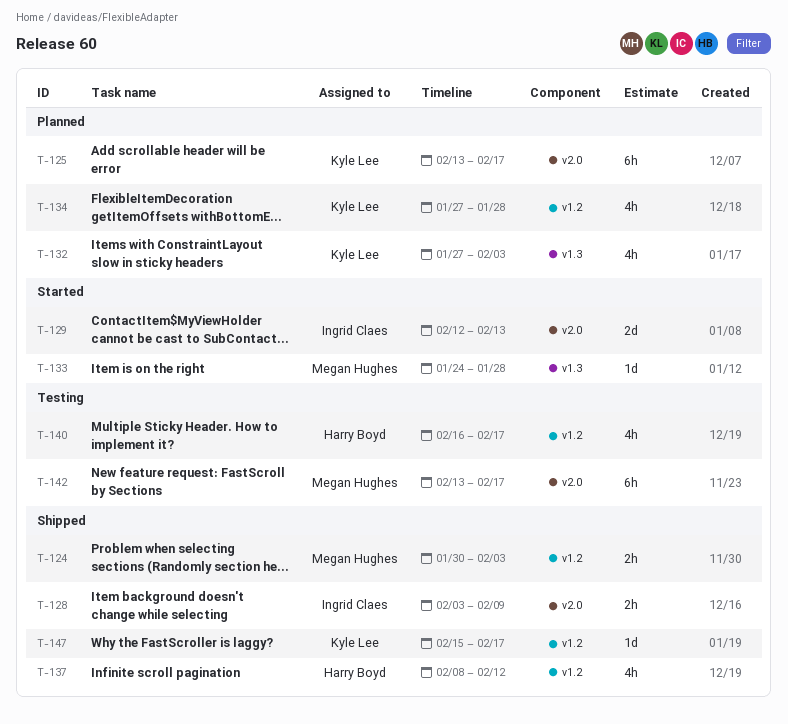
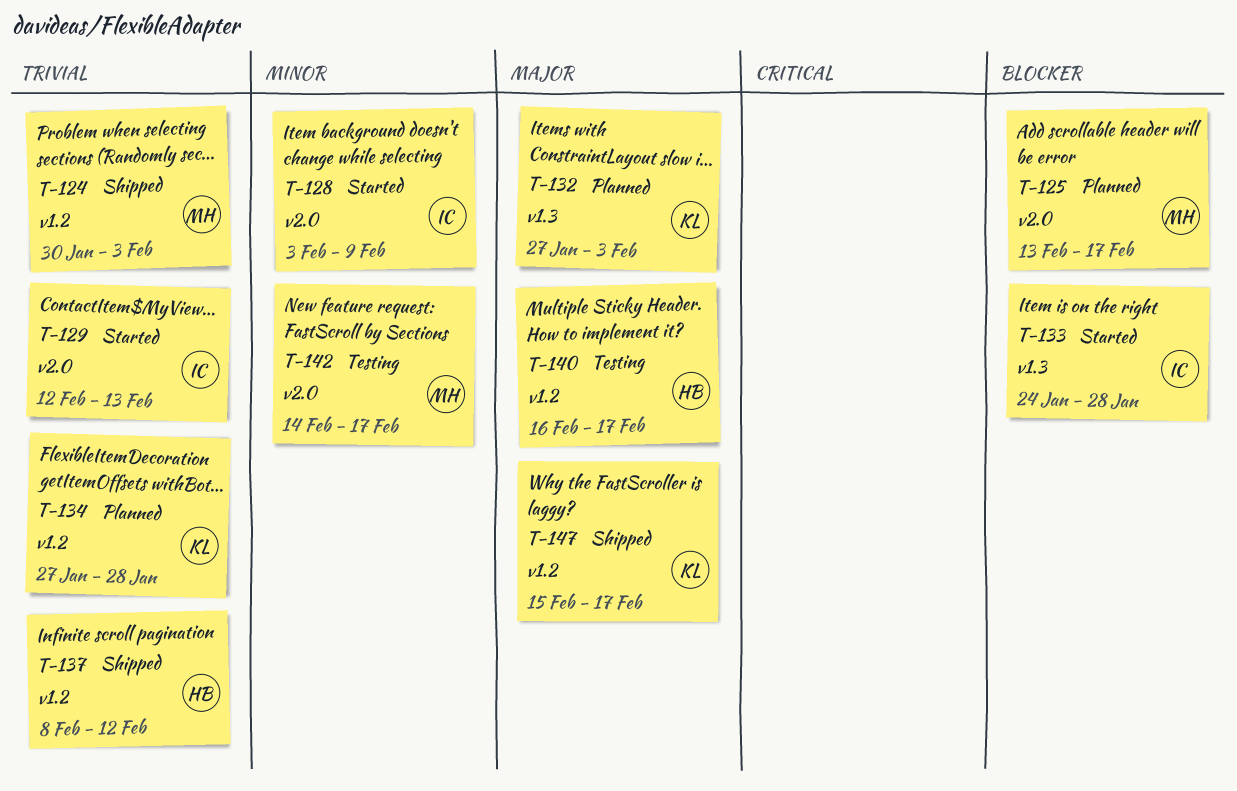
T-125, owner: Kyle Lee -> Megan Hughes
T-128, status: Shipped -> Started
T-133, owner: Megan Hughes -> Ingrid Claes
T-142, start: Feb 13 -> Feb 14

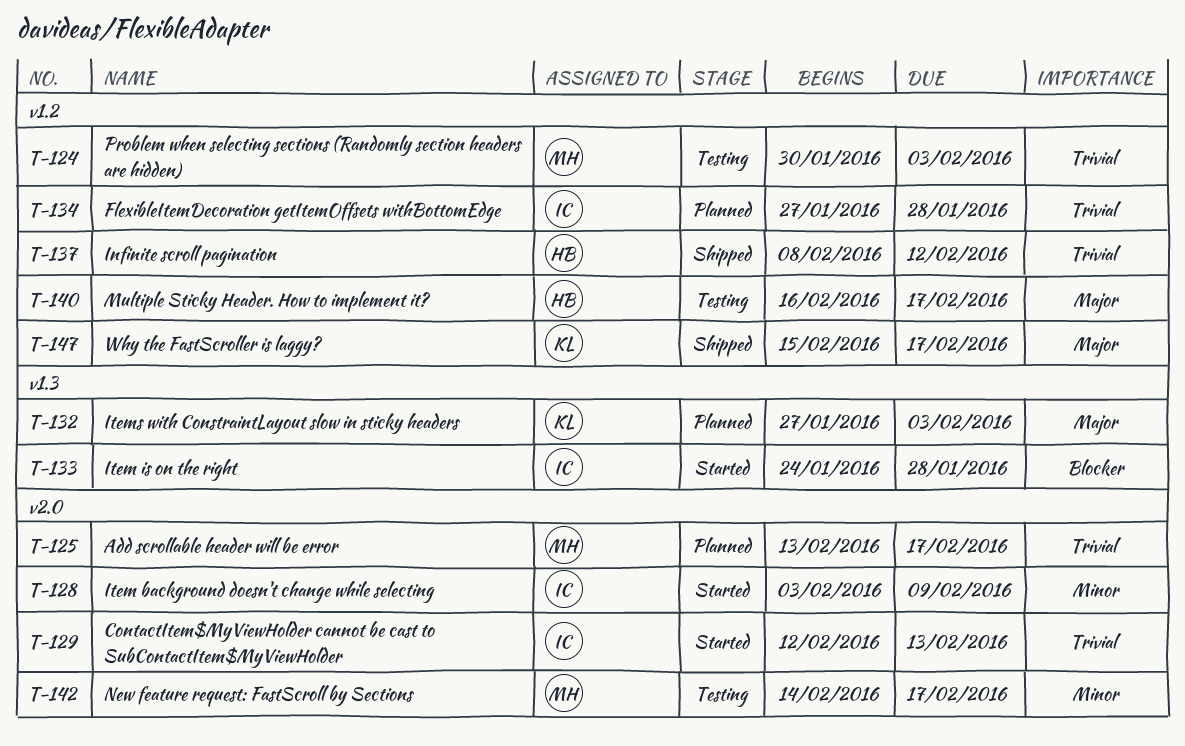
T-124, status: Shipped -> Testing
T-125, priority: Blocker -> Trivial
T-134, owner: KL -> IC

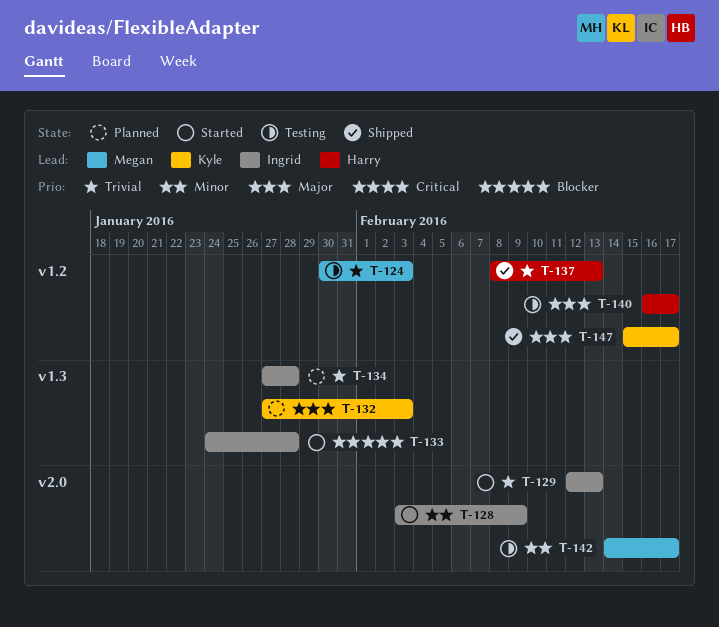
T-125: present -> none
T-134, label: v1.2 -> v1.3
T-137, due: Feb 12 -> Feb 13

